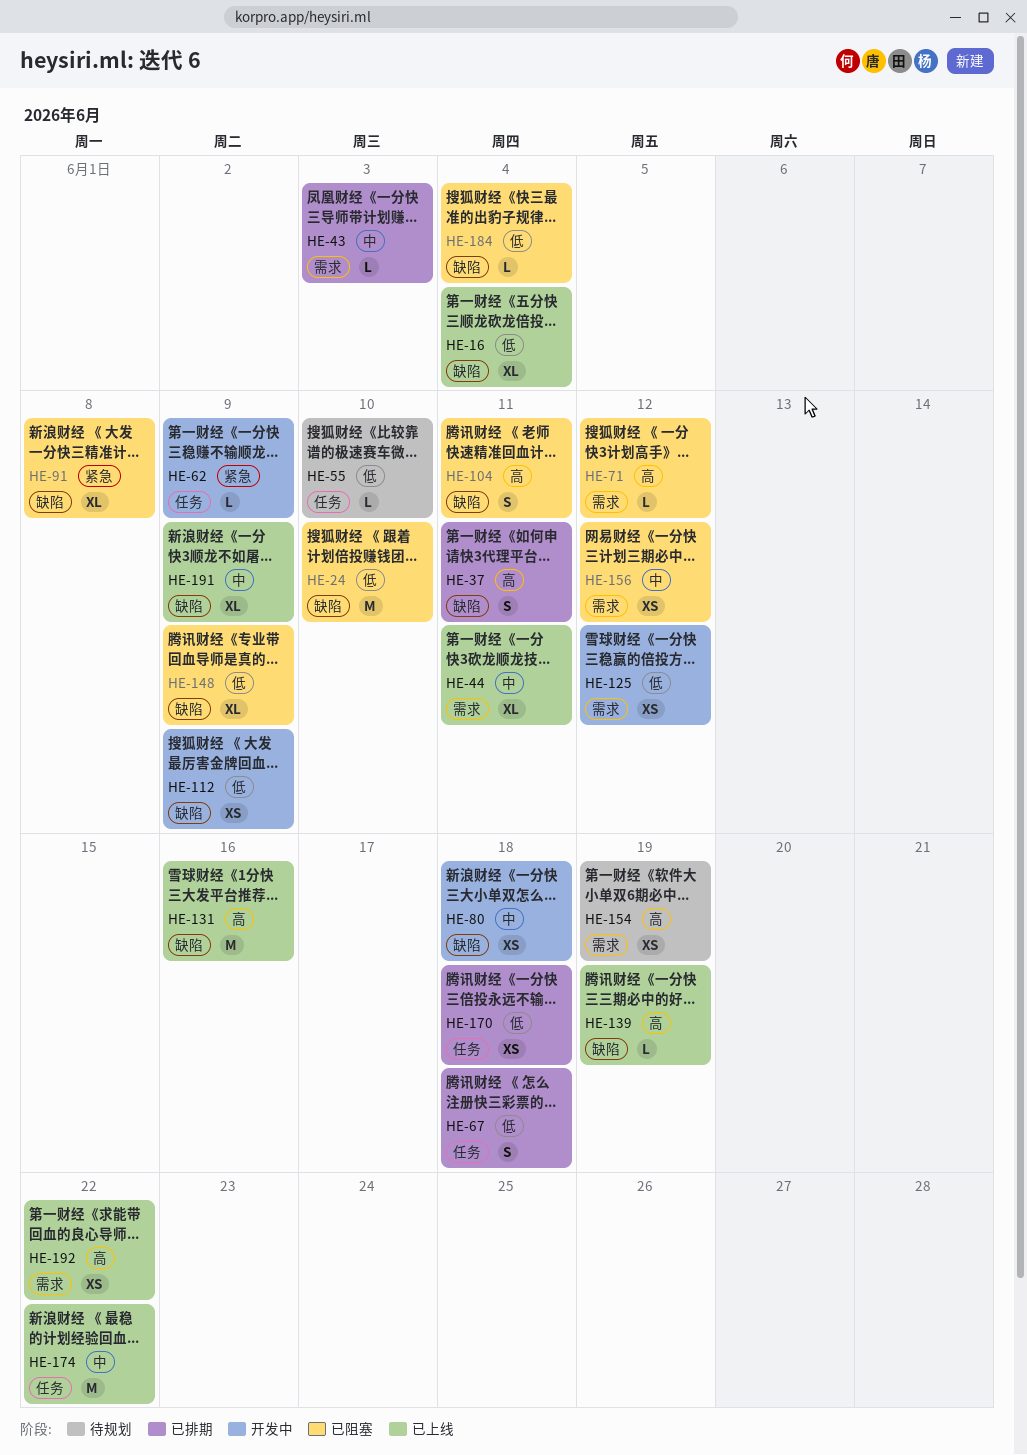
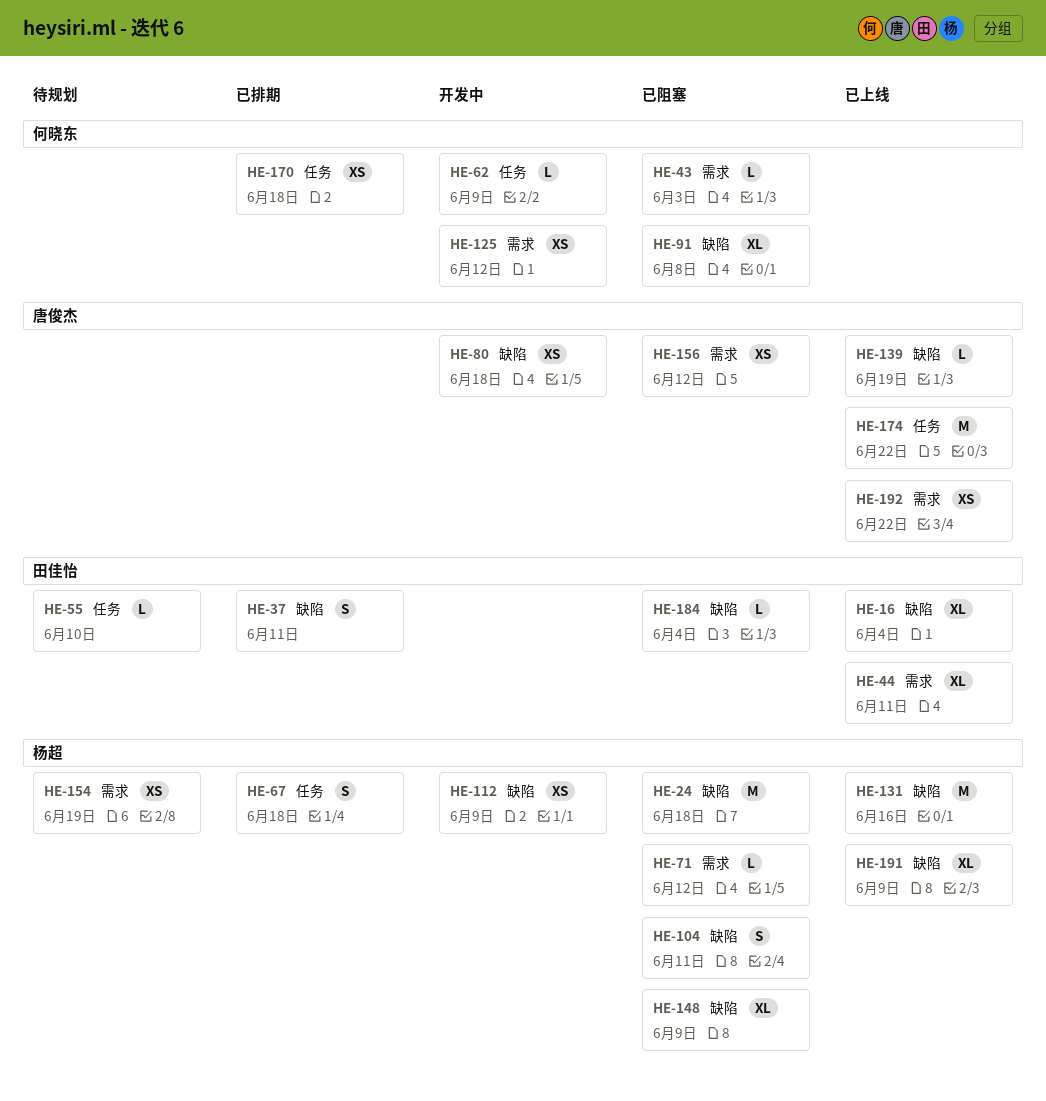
HE-24, due: Jun 10 -> Jun 18
HE-43, status: 已排期 -> 已阻塞

